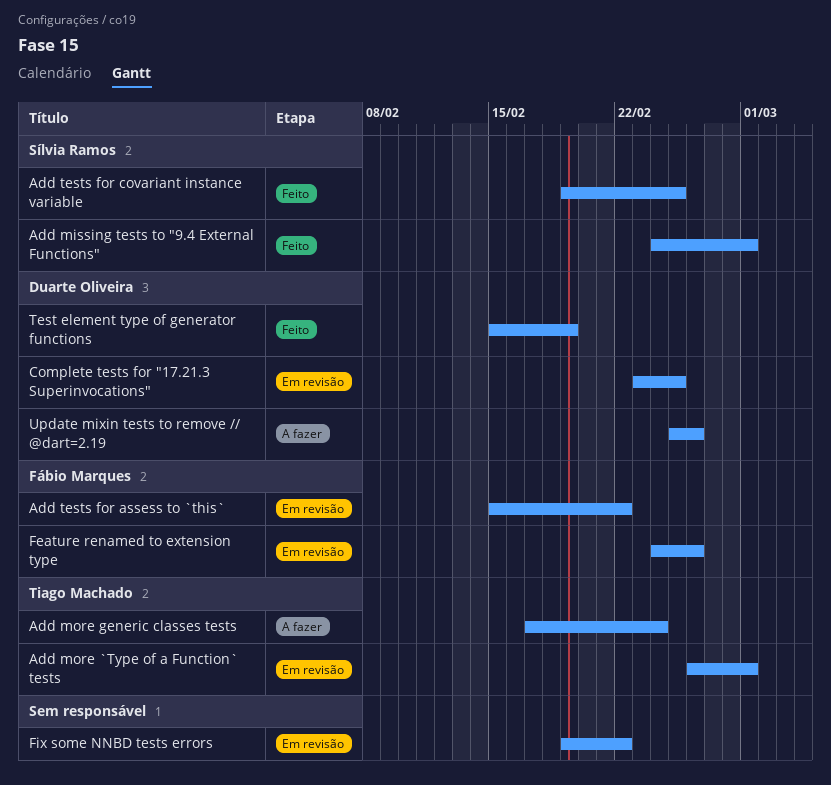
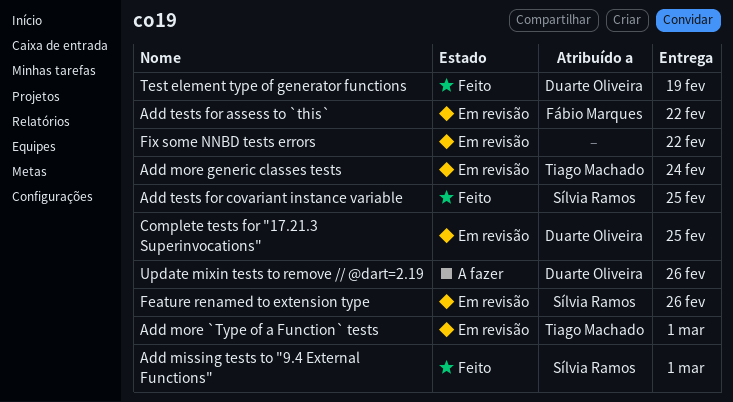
Add more generic classes tests, status: A fazer -> Em revisão
Feature renamed to extension type, owner: Fábio Marques -> Sílvia Ramos

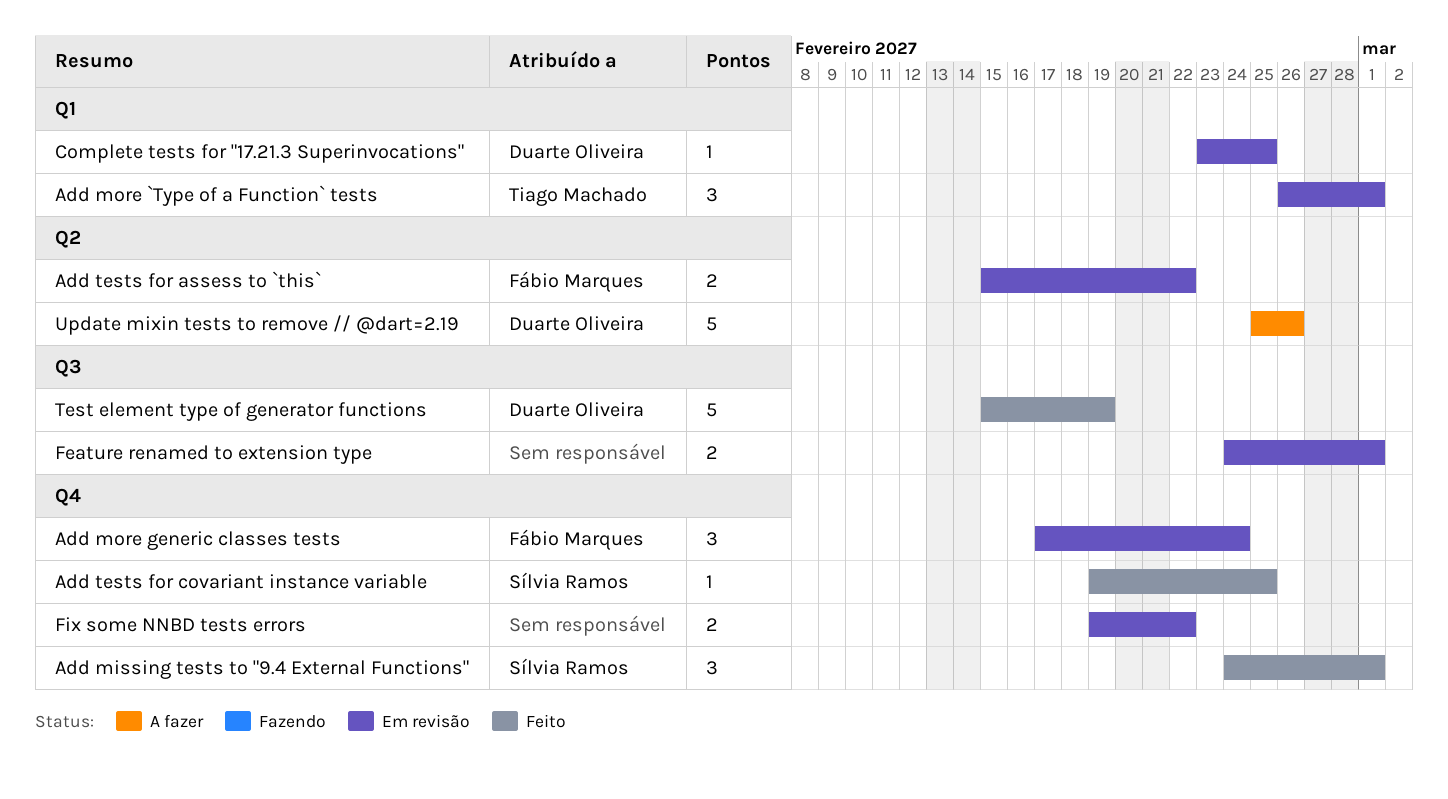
Add more generic classes tests, owner: Tiago Machado -> Fábio Marques
Feature renamed to extension type, owner: Sílvia Ramos -> none
Feature renamed to extension type, due: Feb 26 -> Mar 1

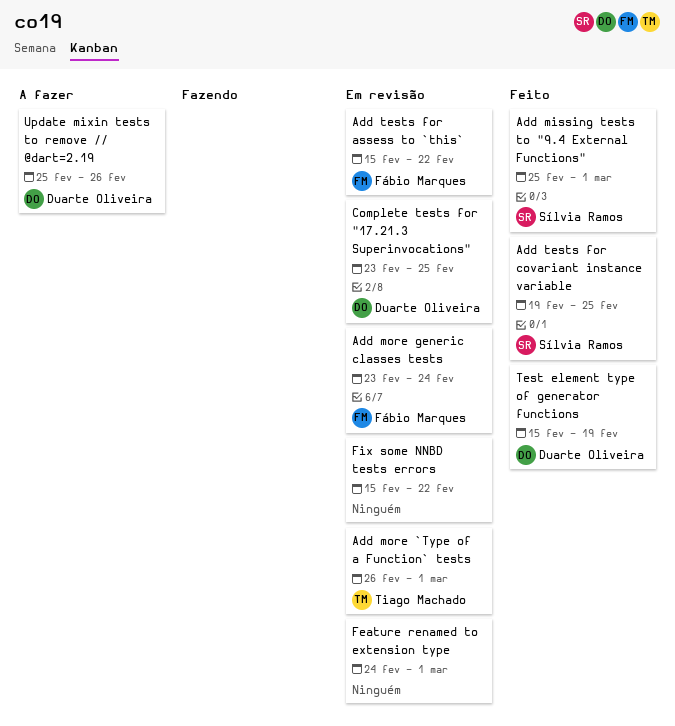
Add missing tests to "9.4 External Functions", start: Feb 24 -> Feb 25
Add more generic classes tests, start: Feb 17 -> Feb 23
Fix some NNBD tests errors, start: Feb 19 -> Feb 15

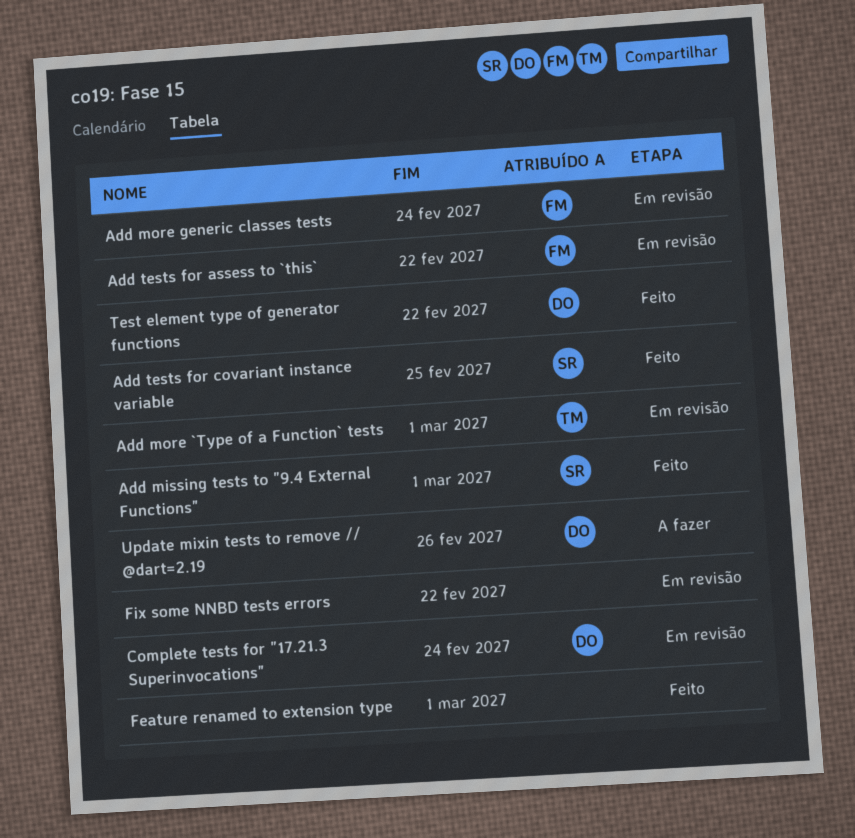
Complete tests for "17.21.3 Superinvocations", due: Feb 25 -> Feb 24
Feature renamed to extension type, status: Em revisão -> Feito
Test element type of generator functions, due: Feb 19 -> Feb 22

